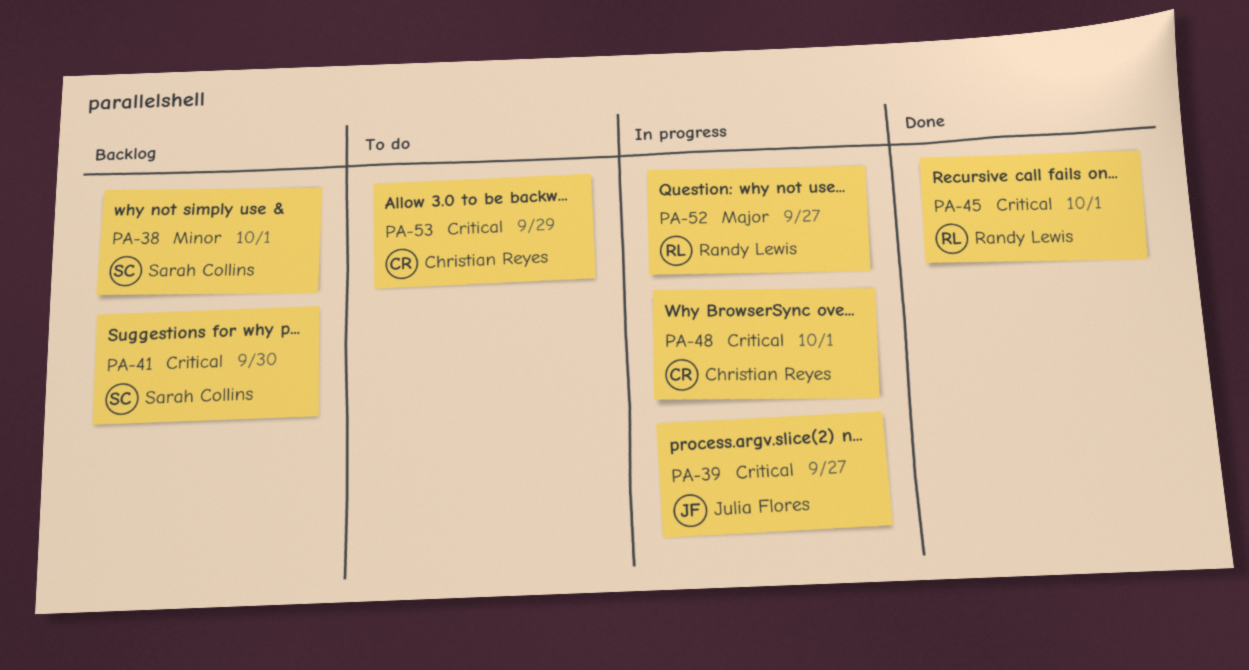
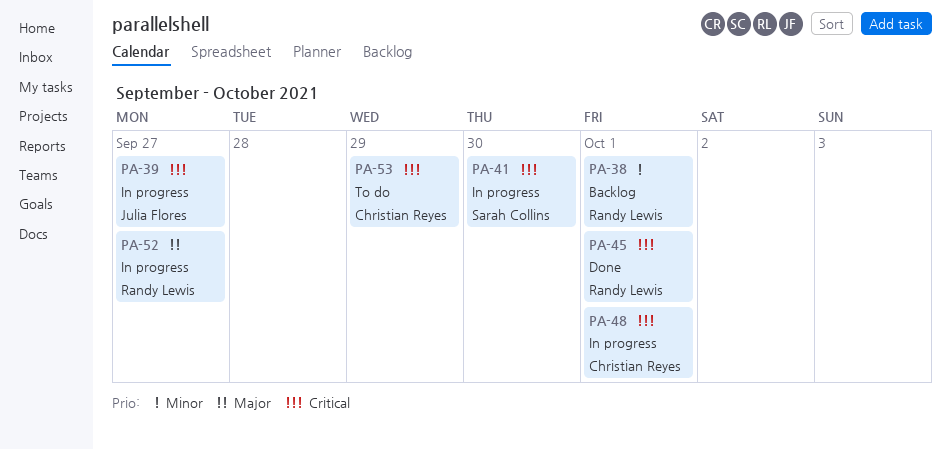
PA-38, owner: Sarah Collins -> Randy Lewis
PA-41, status: Backlog -> In progress

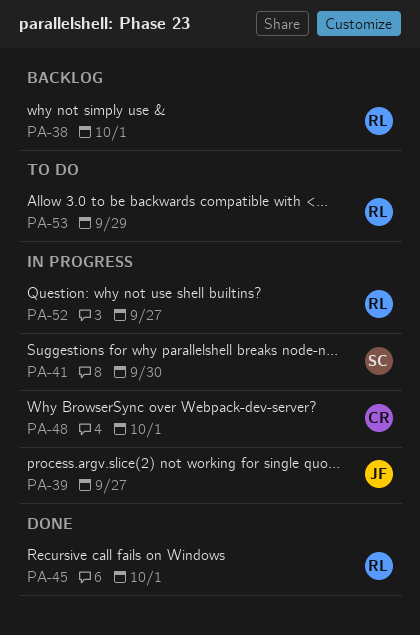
PA-53, owner: Christian Reyes -> Randy Lewis

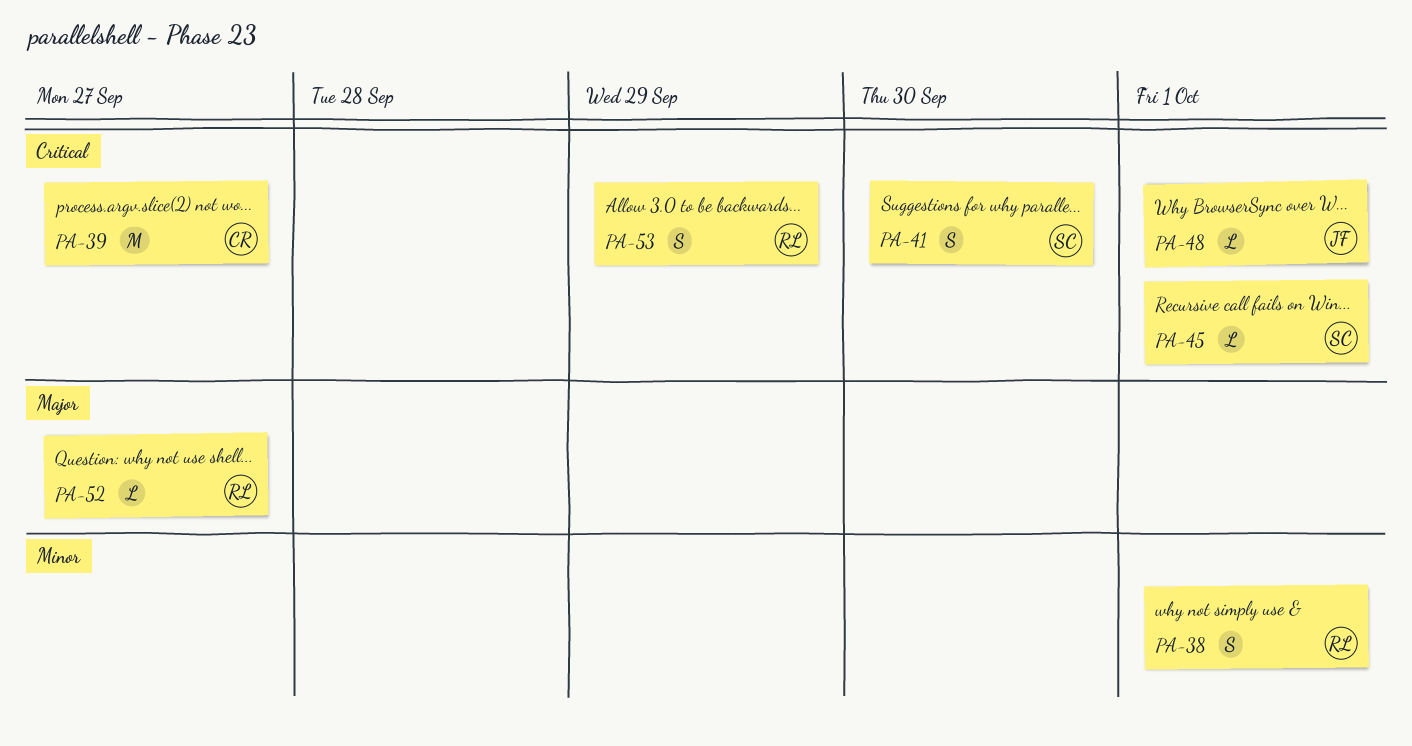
PA-39, owner: JF -> CR
PA-45, owner: RL -> SC
PA-48, owner: CR -> JF

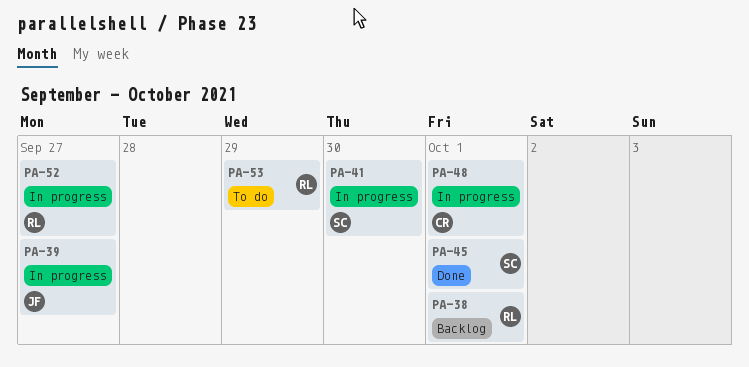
PA-39, owner: CR -> JF
PA-48, owner: JF -> CR

